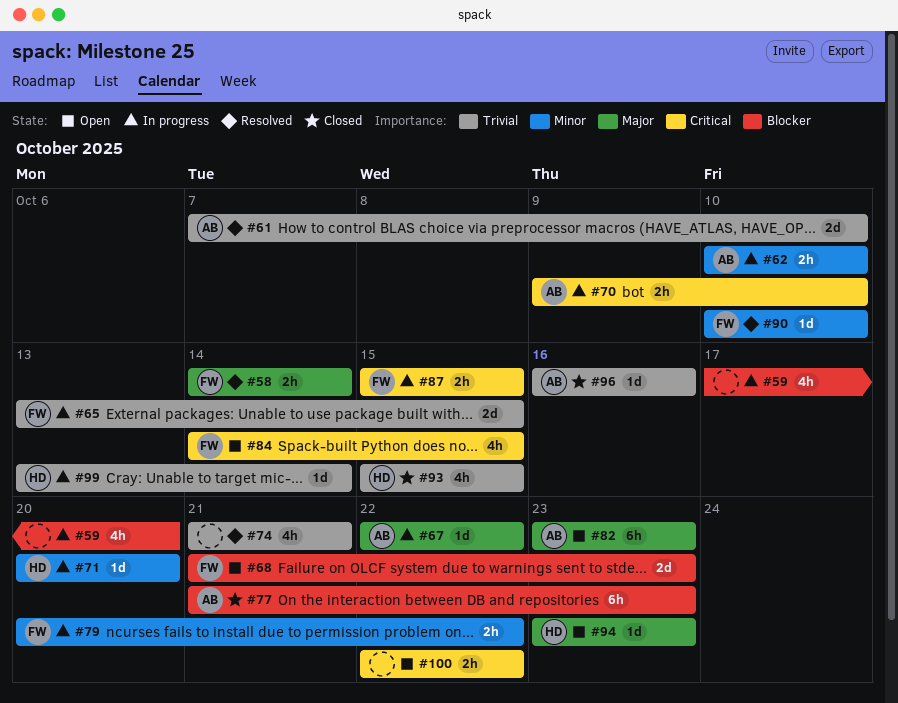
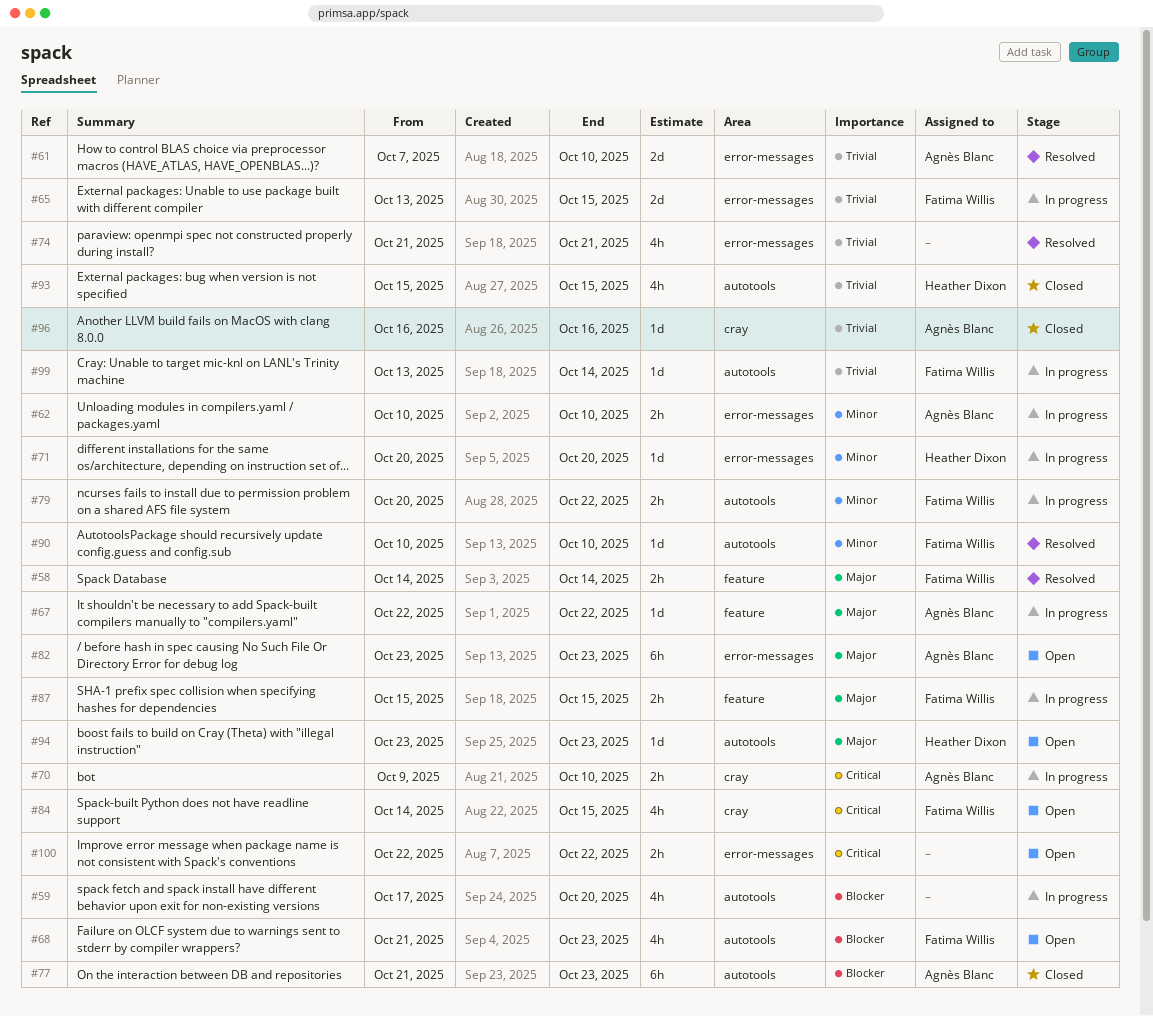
#68, estimate: 2d -> 4h
#87, priority: Critical -> Major
#99, owner: Heather Dixon -> Fatima Willis

